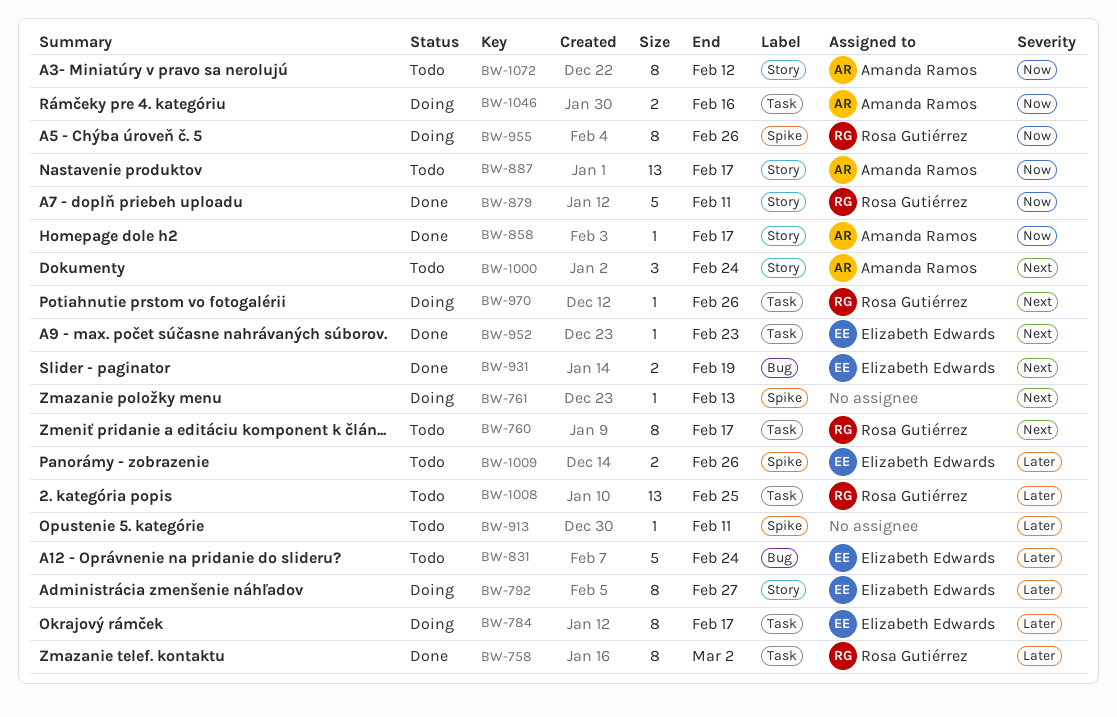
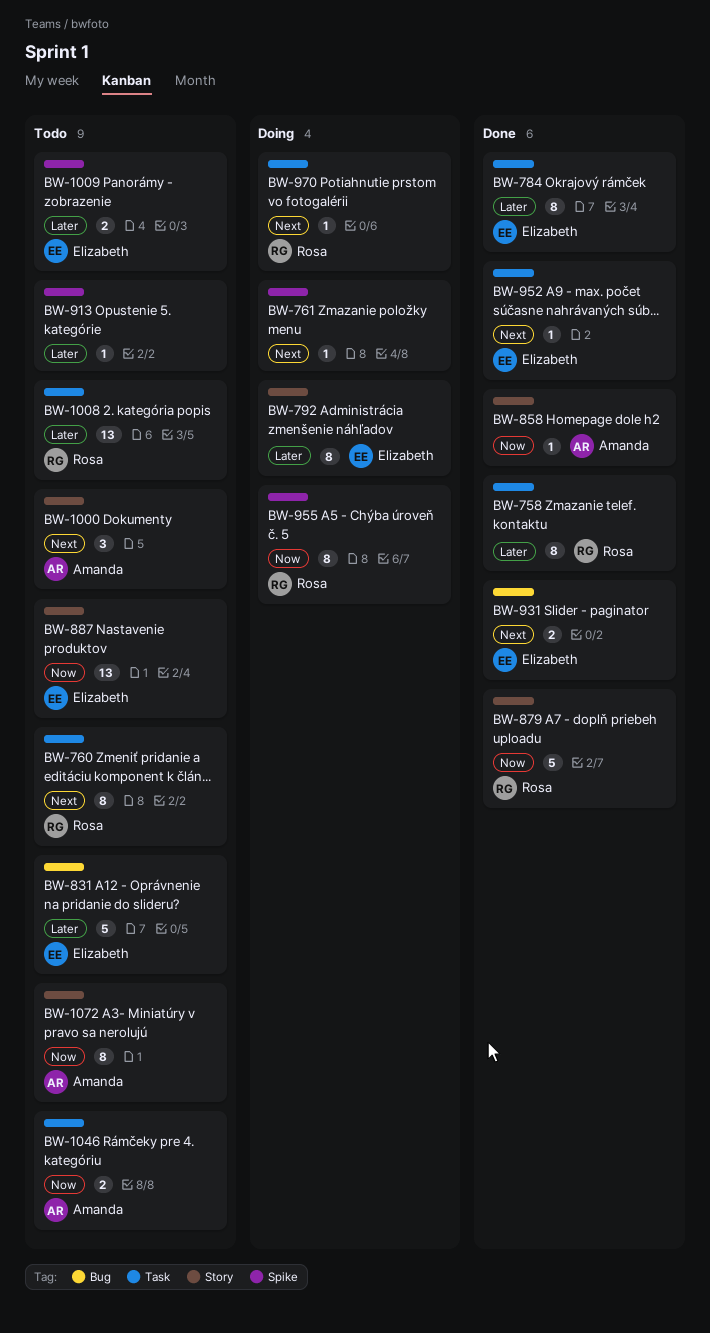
BW-784, status: Doing -> Done
BW-887, owner: Amanda Ramos -> Elizabeth Edwards
BW-1046, status: Doing -> Todo

